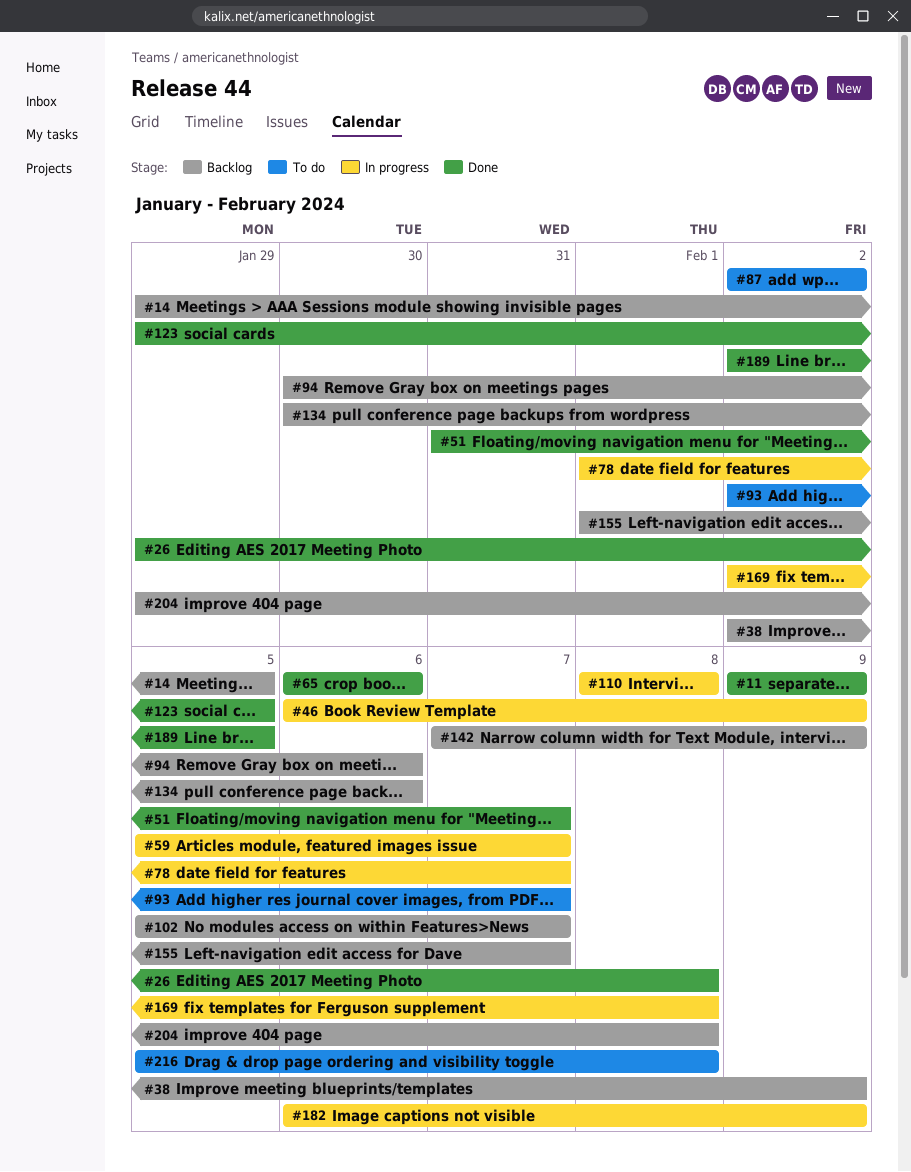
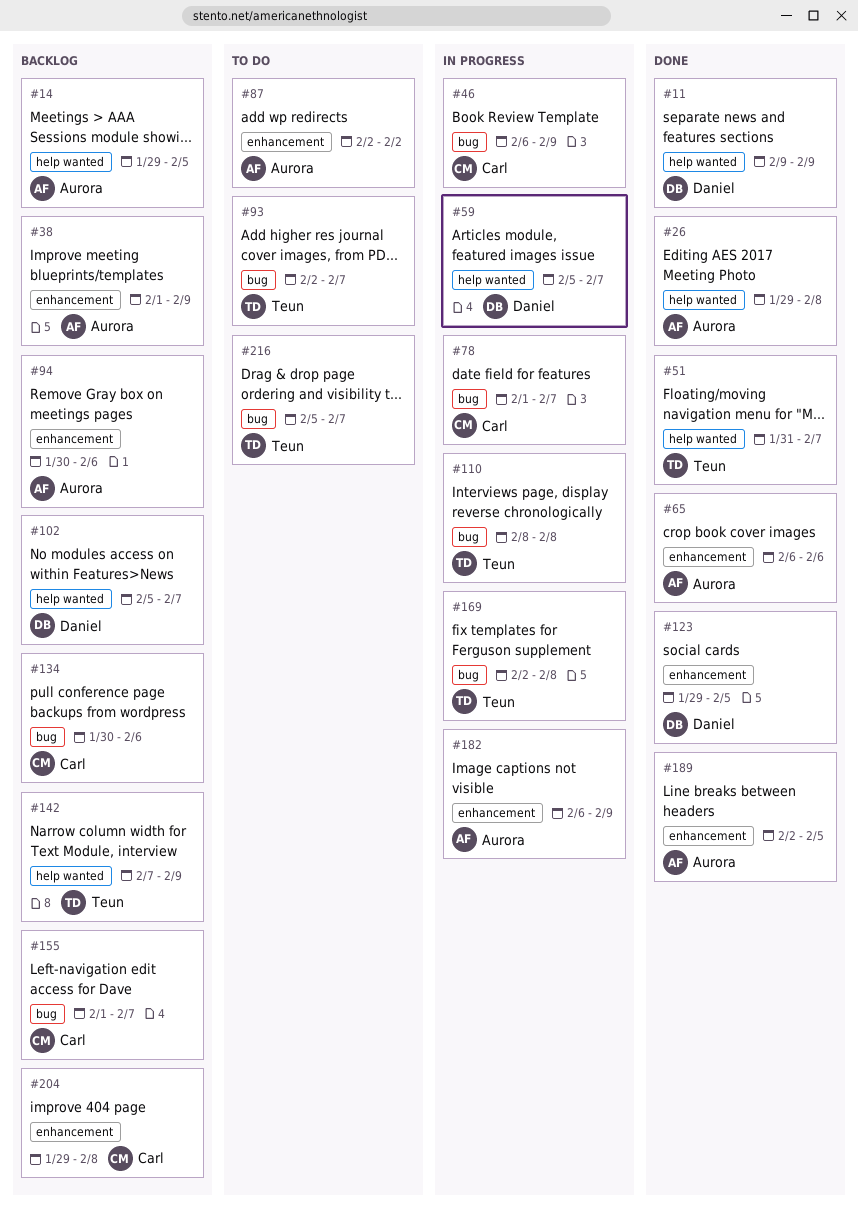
#38, start: Feb 2 -> Feb 1
#216, due: Feb 8 -> Feb 7

